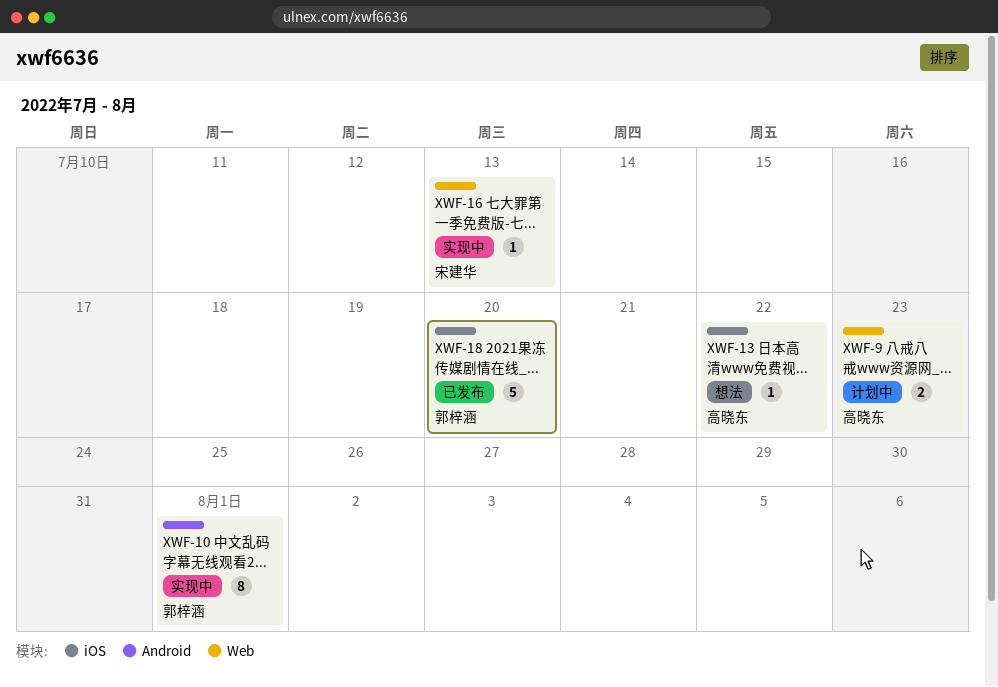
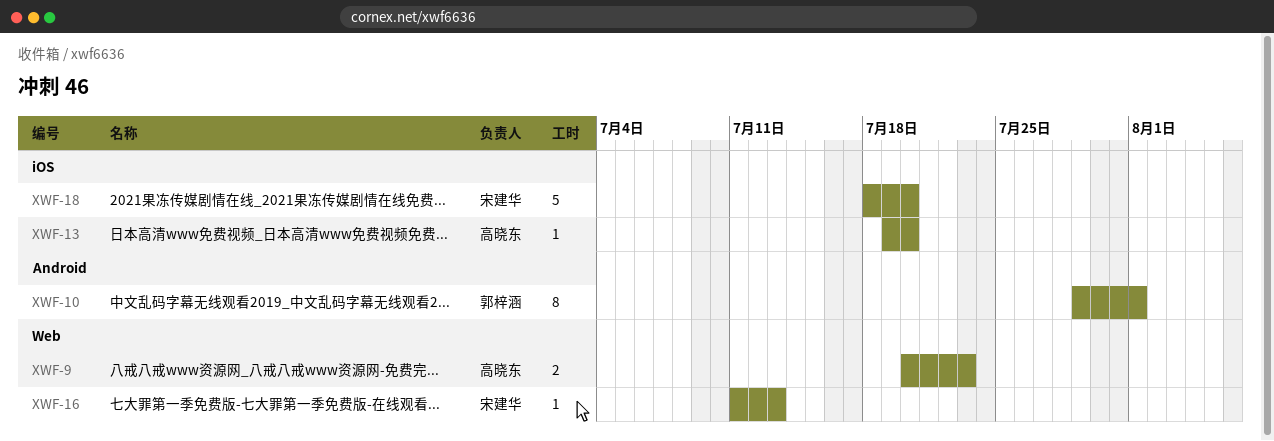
XWF-13, due: Jul 22 -> Jul 20
XWF-18, owner: 郭梓涵 -> 宋建华

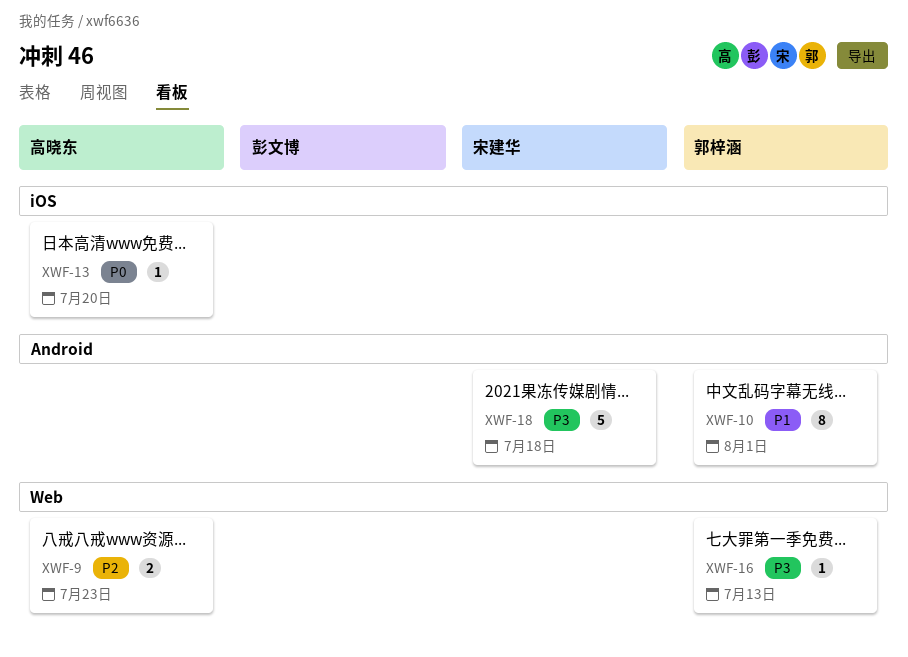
XWF-16, owner: 宋建华 -> 郭梓涵
XWF-18, label: iOS -> Android
XWF-18, due: Jul 20 -> Jul 18

